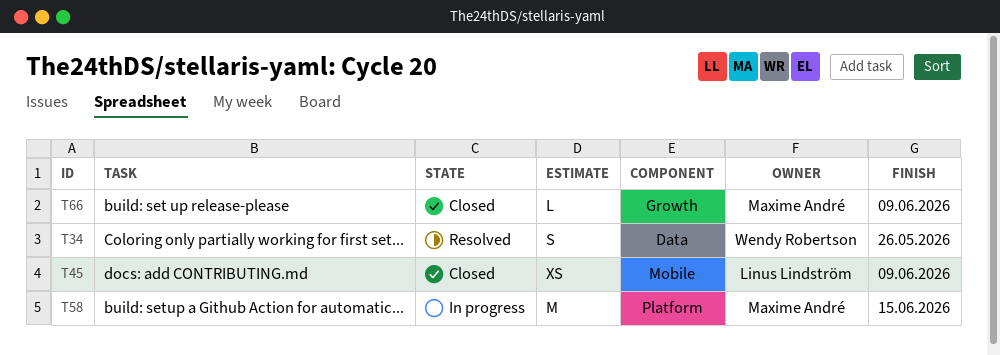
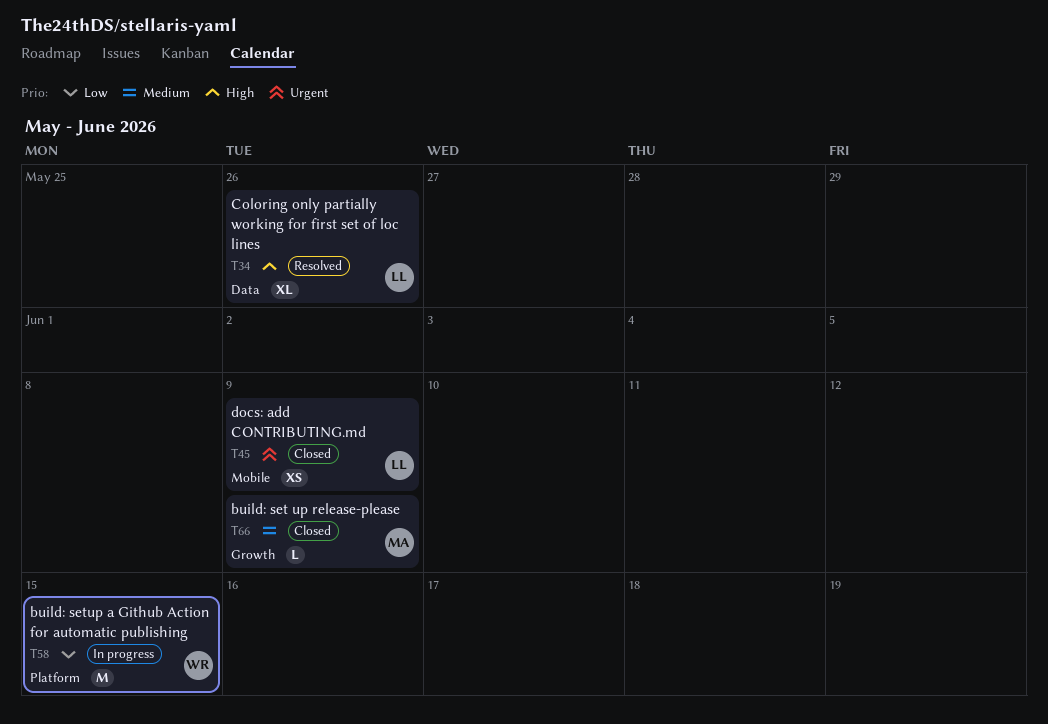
T34, owner: Wendy Robertson -> Linus Lindström
T34, estimate: S -> XL
T58, owner: Maxime André -> Wendy Robertson

